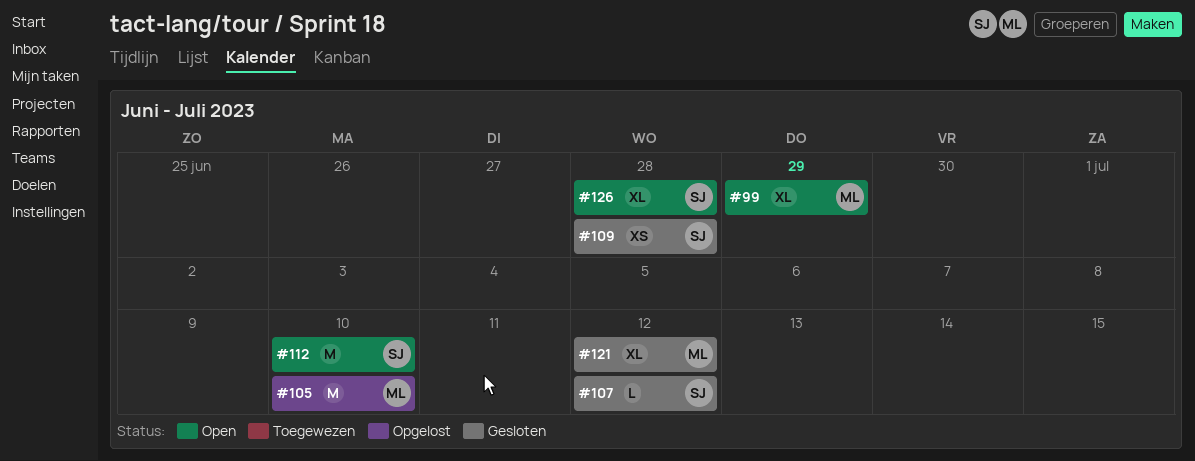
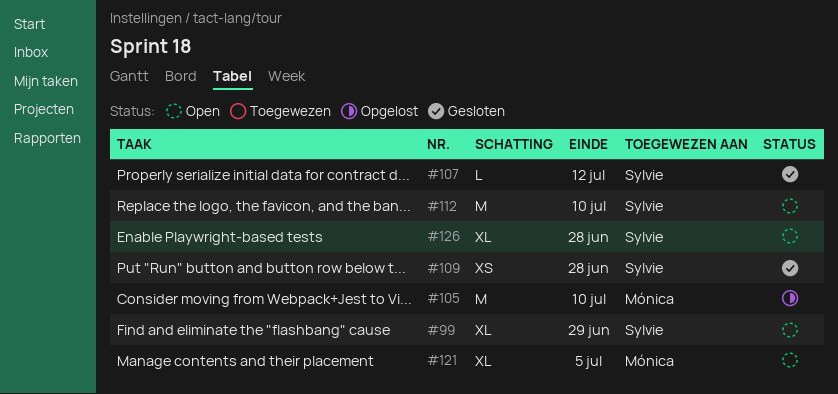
#99, owner: Mónica -> Sylvie
#121, status: Gesloten -> Open
#121, due: Jul 12 -> Jul 5

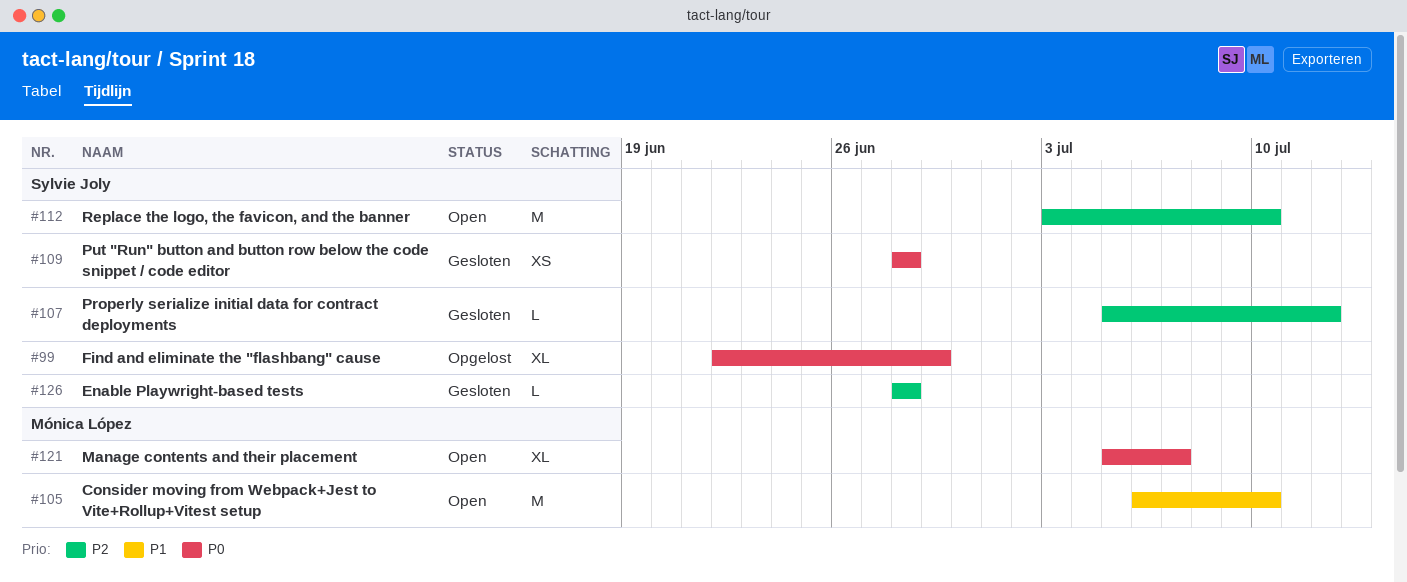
#99, status: Open -> Opgelost
#105, status: Opgelost -> Open
#121, due: Jul 5 -> Jul 7
#126, status: Open -> Gesloten
#126, estimate: XL -> L

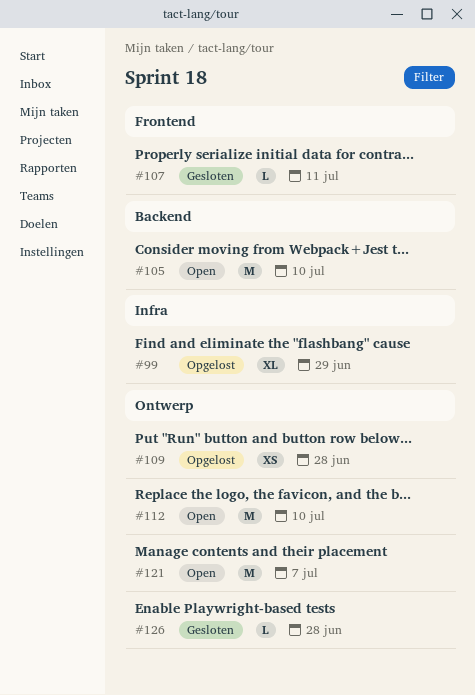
#107, due: Jul 12 -> Jul 11
#109, status: Gesloten -> Opgelost
#121, estimate: XL -> M

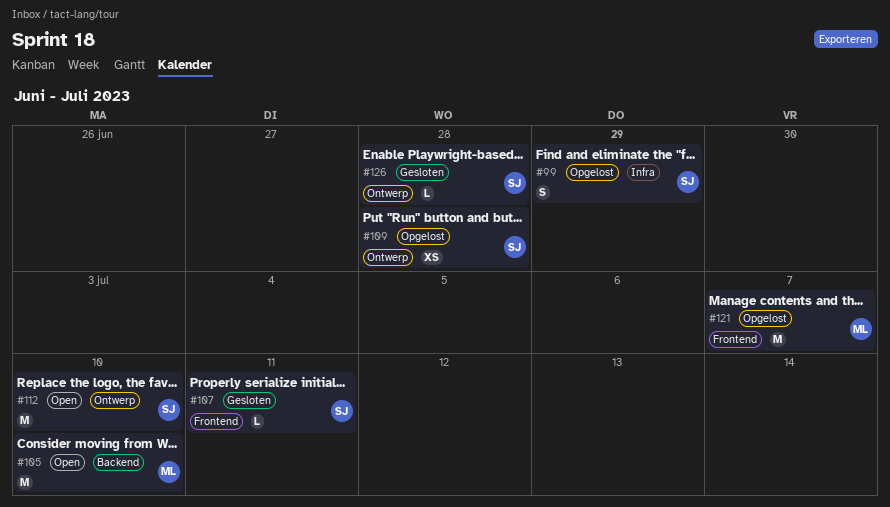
#99, estimate: XL -> S
#121, status: Open -> Opgelost
#121, label: Ontwerp -> Frontend

